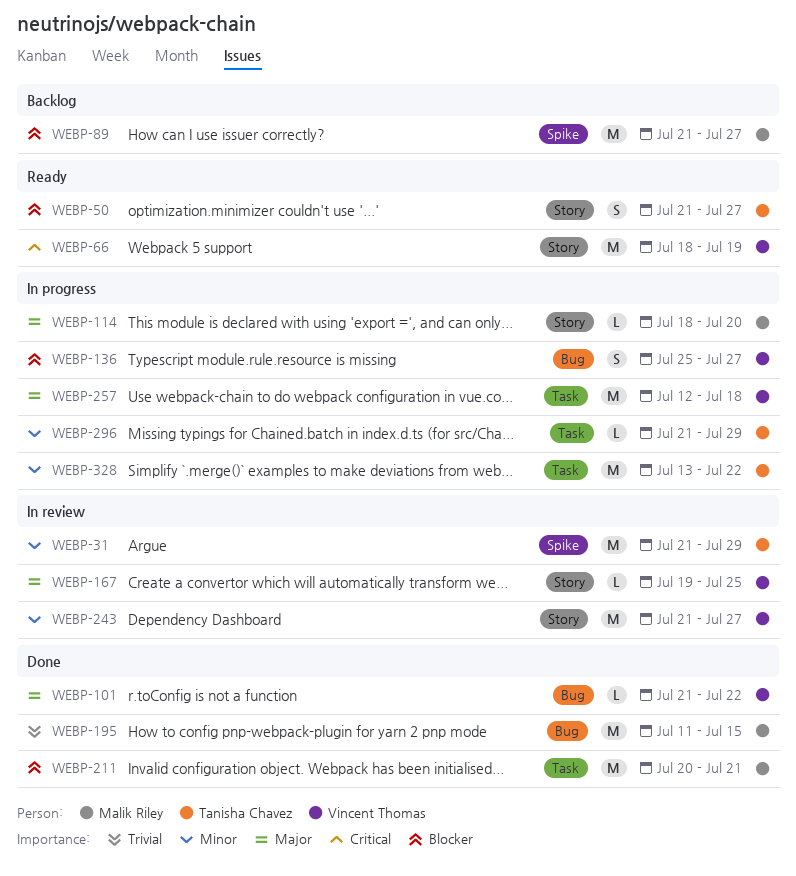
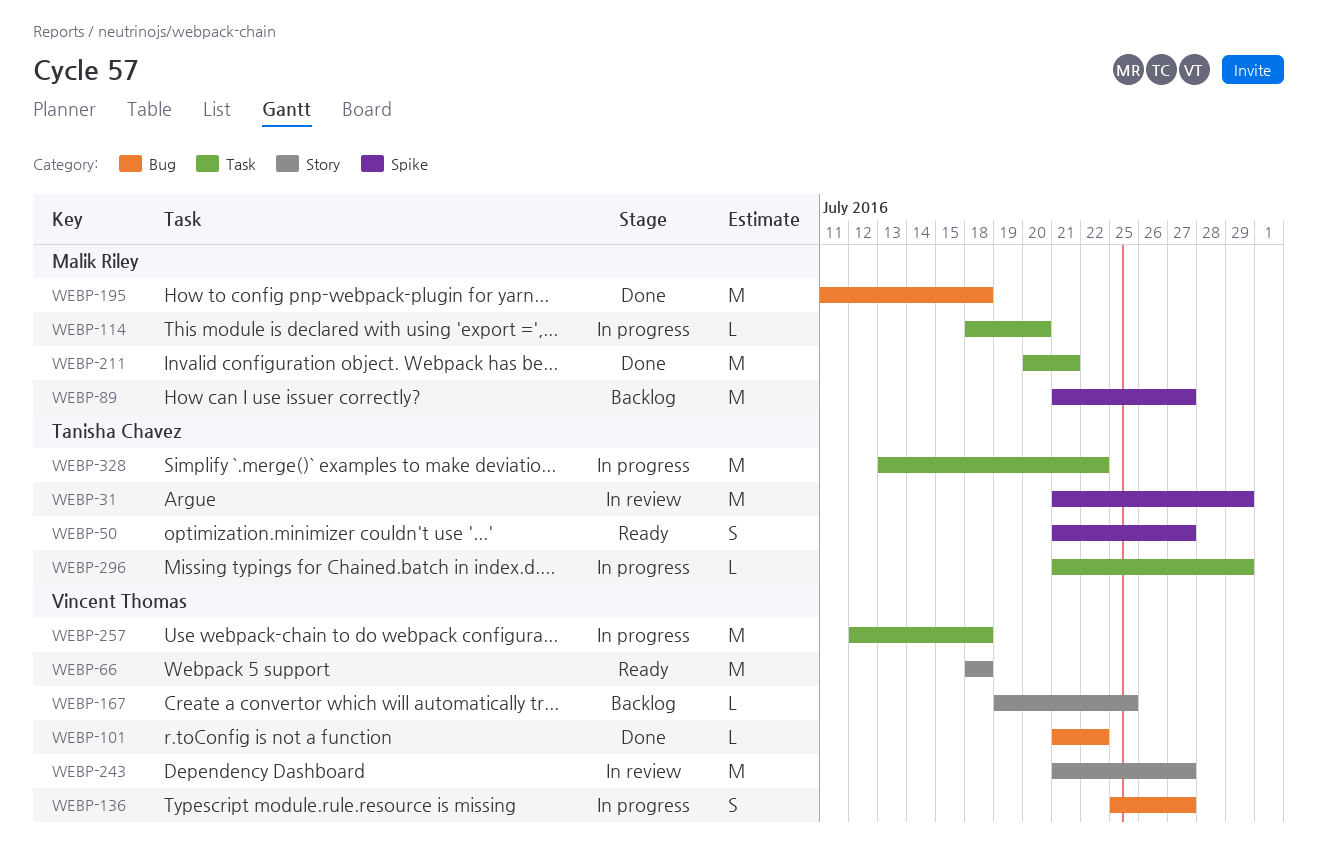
WEBP-50, label: Story -> Spike
WEBP-66, due: Jul 19 -> Jul 18
WEBP-114, label: Story -> Task
WEBP-167, status: In review -> Backlog
WEBP-195, due: Jul 15 -> Jul 18

